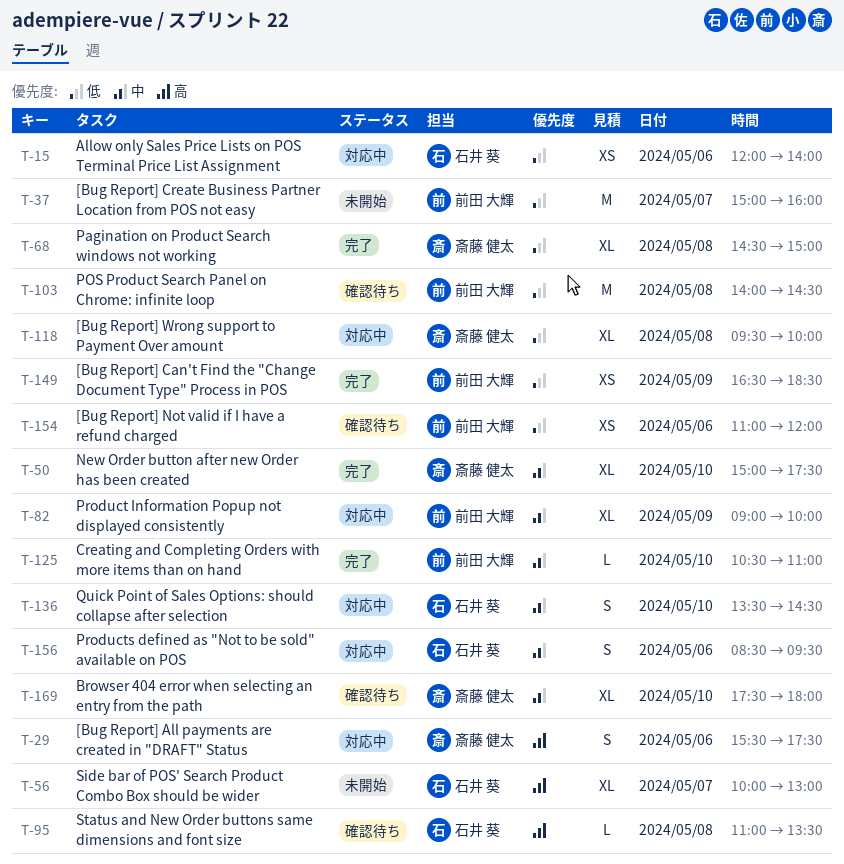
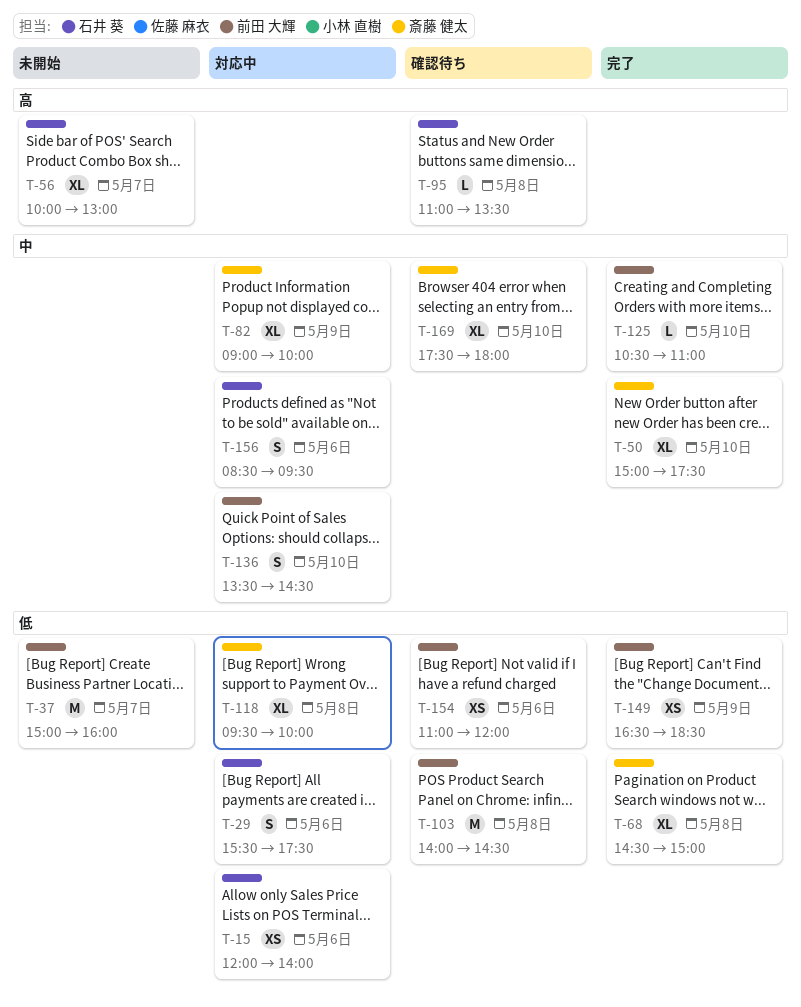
T-29, owner: 斎藤 健太 -> 石井 葵
T-29, priority: 高 -> 低
T-82, owner: 前田 大輝 -> 斎藤 健太
T-136, owner: 石井 葵 -> 前田 大輝

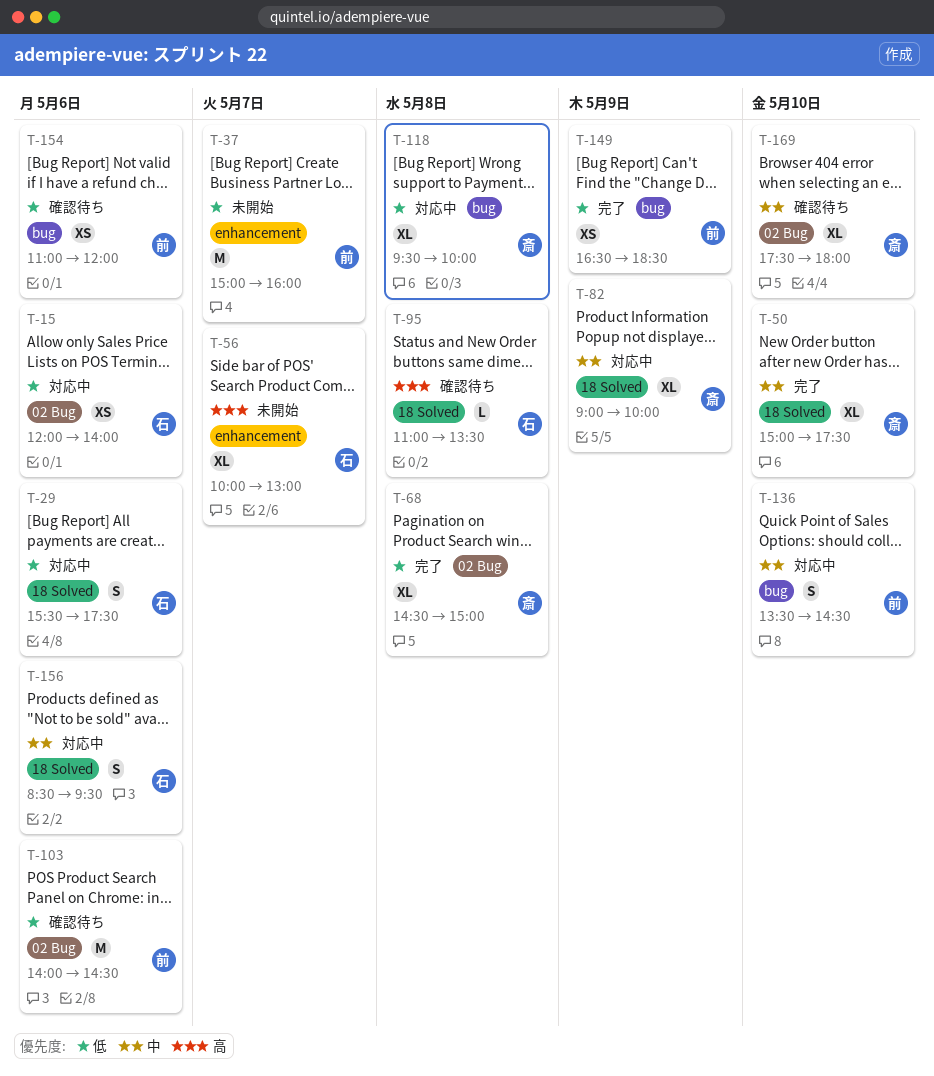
T-103, day: May 8 -> May 6
T-125: present -> none

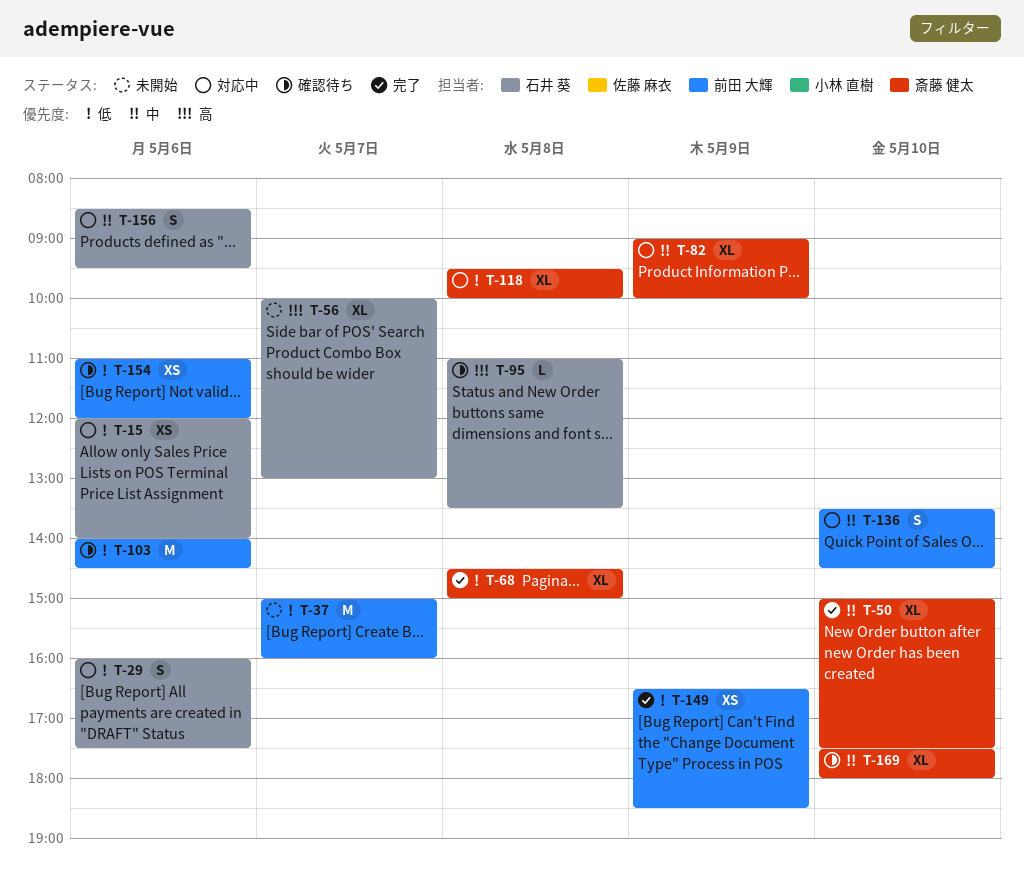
T-29, begins: 15:30 -> 16:00

